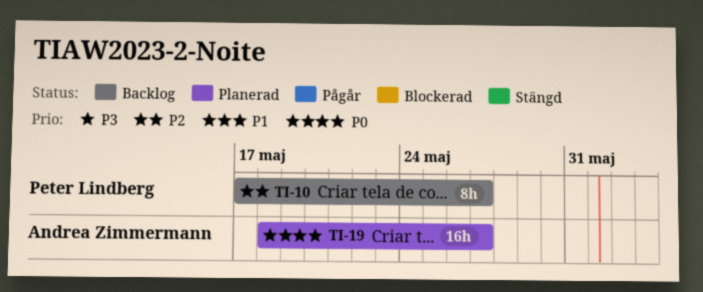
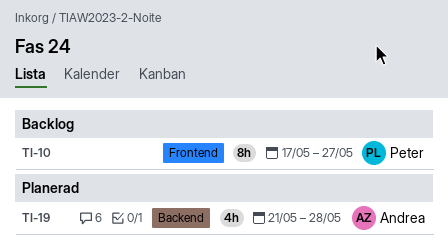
TI-19, estimate: 16h -> 4h
TI-19, start: May 18 -> May 21
TI-19, due: May 27 -> May 28

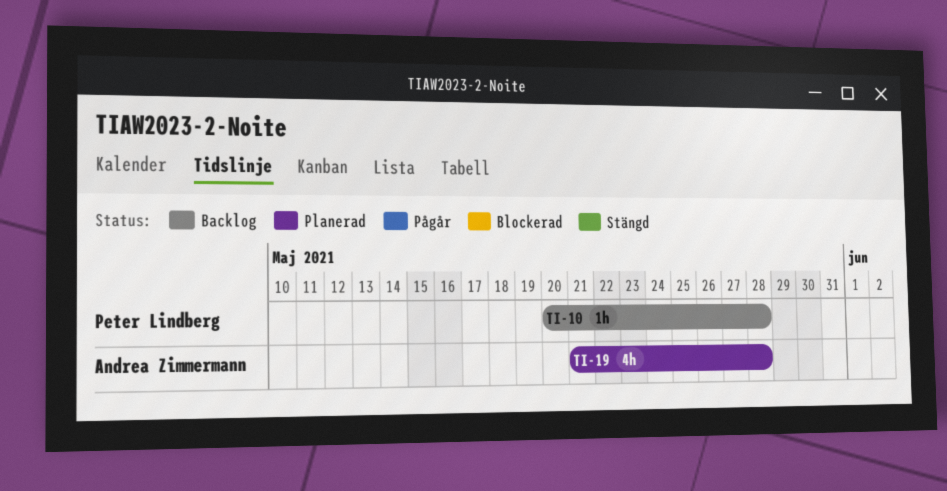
TI-10, estimate: 8h -> 1h
TI-10, start: May 17 -> May 20
TI-10, due: May 27 -> May 28

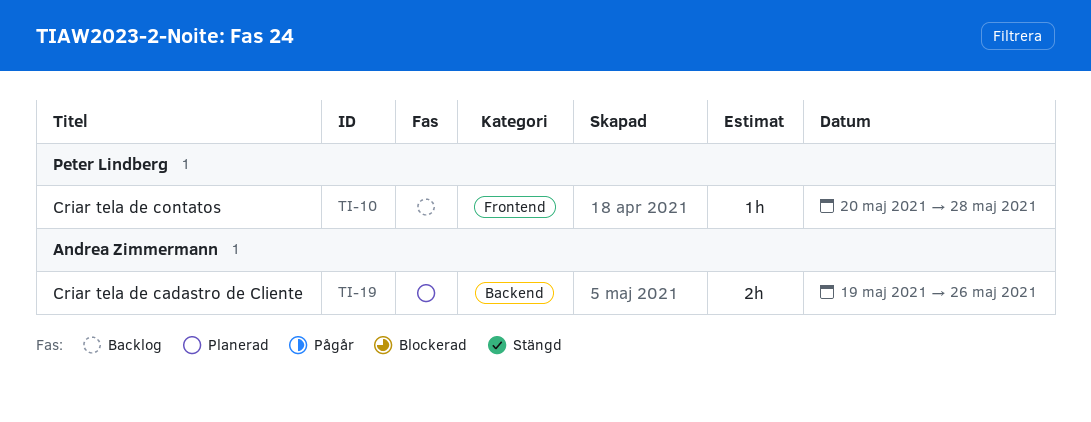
TI-19, estimate: 4h -> 2h
TI-19, start: May 21 -> May 19
TI-19, due: May 28 -> May 26

